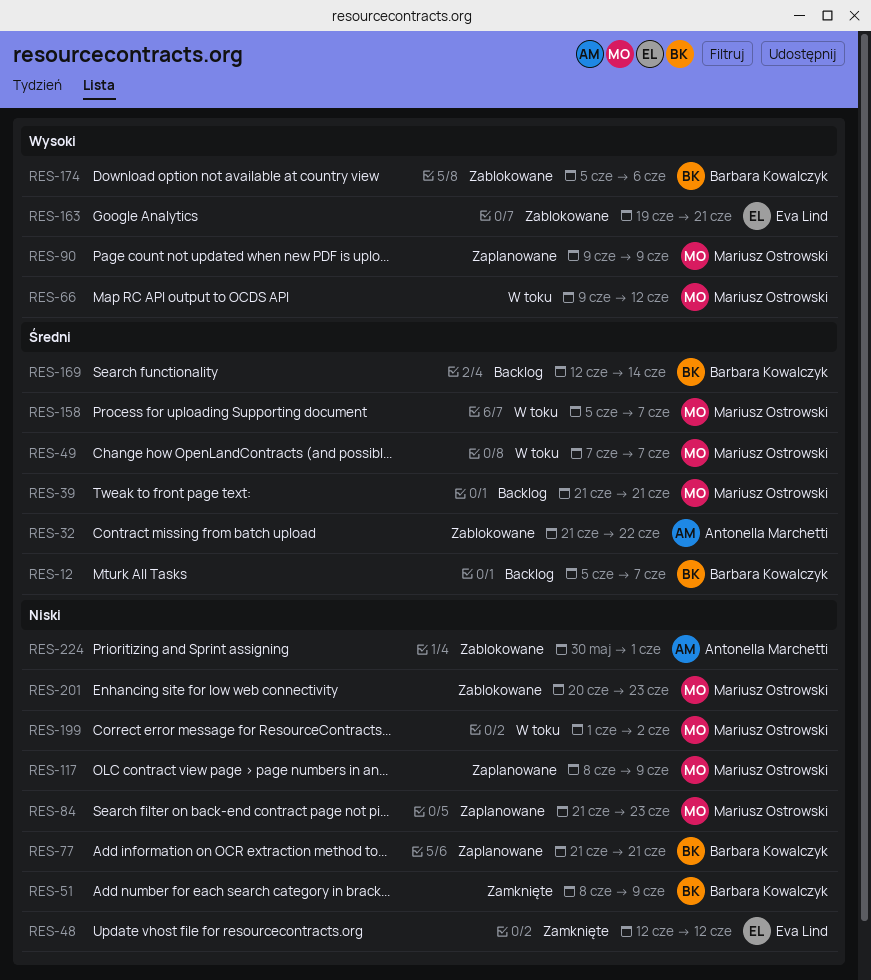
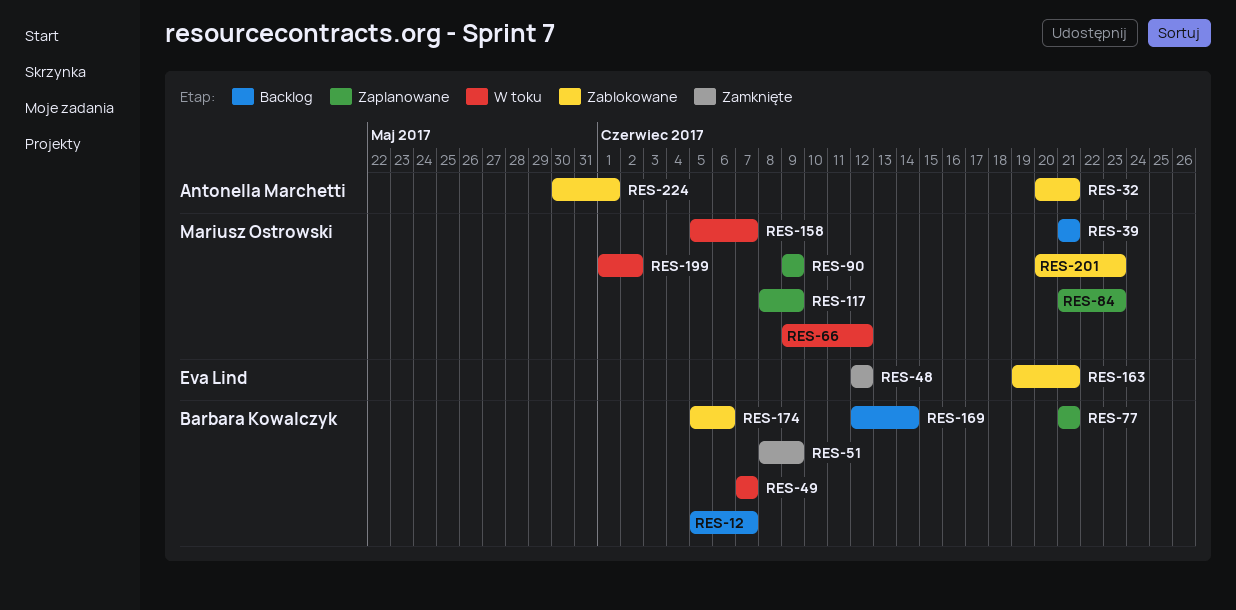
RES-32, start: Jun 21 -> Jun 20
RES-32, due: Jun 22 -> Jun 21
RES-49, owner: Mariusz Ostrowski -> Barbara Kowalczyk

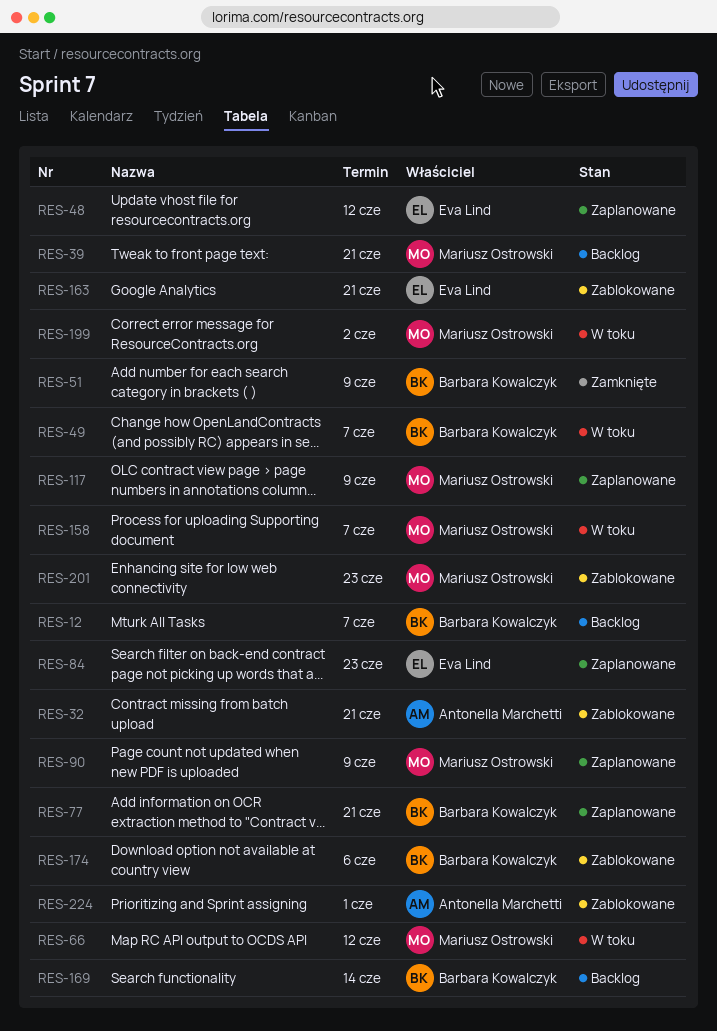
RES-48, status: Zamknięte -> Zaplanowane
RES-84, owner: Mariusz Ostrowski -> Eva Lind

